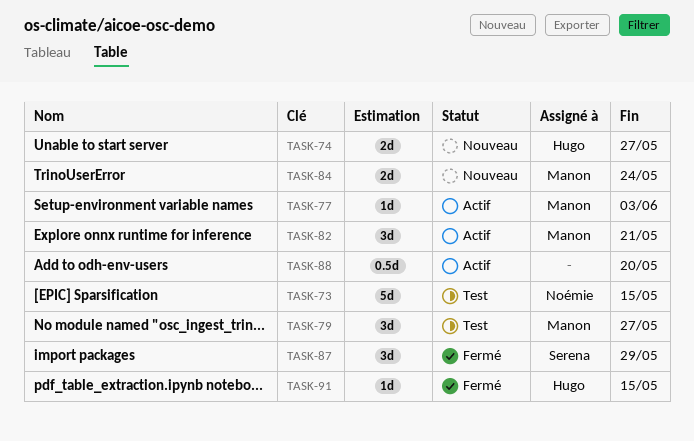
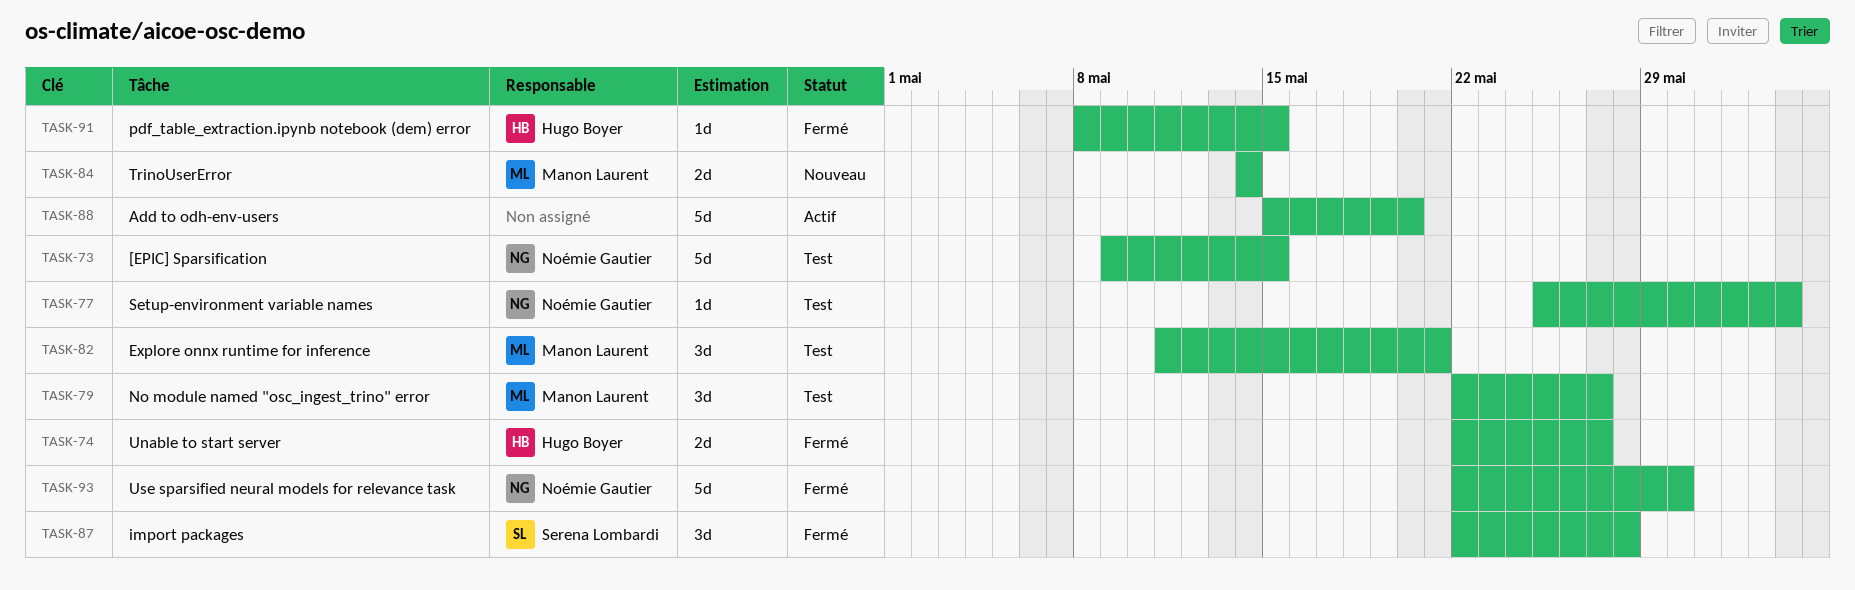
TASK-74, status: Nouveau -> Fermé
TASK-77, status: Actif -> Test
TASK-77, owner: Manon Laurent -> Noémie Gautier
TASK-82, status: Actif -> Test
TASK-84, due: May 24 -> May 14
TASK-87, due: May 29 -> May 28
TASK-88, estimate: 0.5d -> 5d
TASK-93: none -> present

